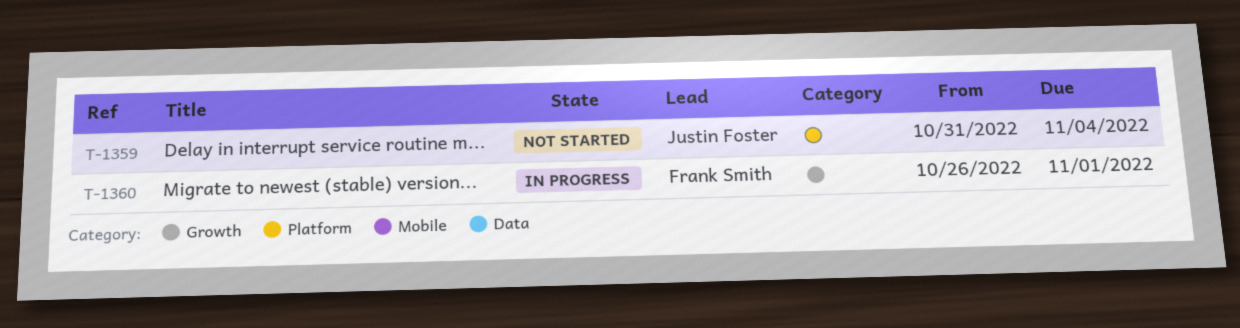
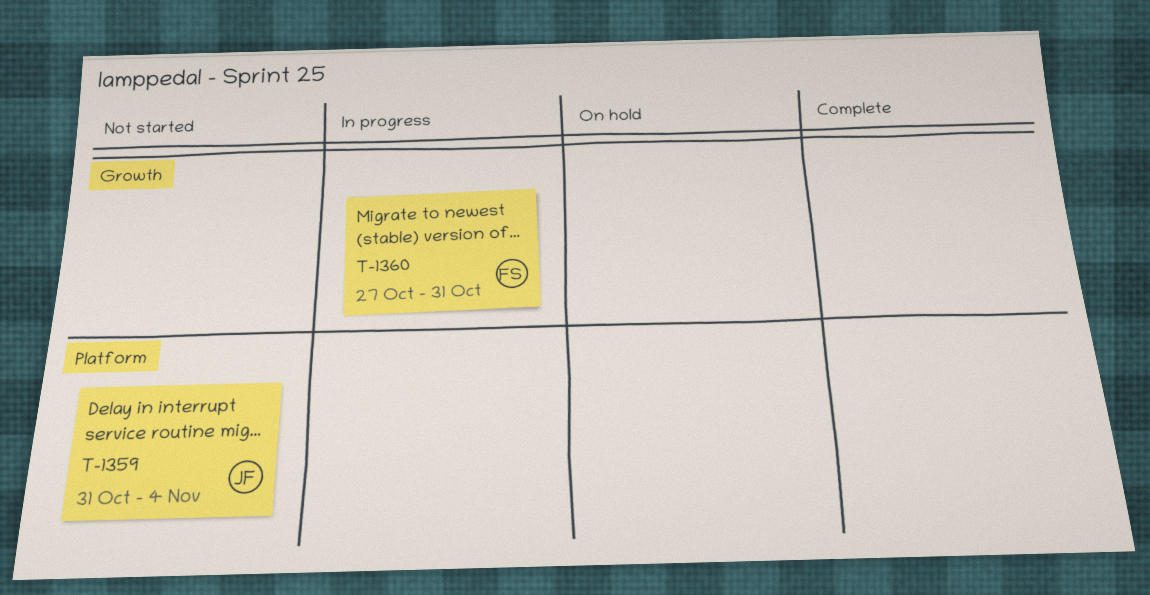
T-1360, start: Oct 26 -> Oct 27
T-1360, due: Nov 1 -> Oct 31

